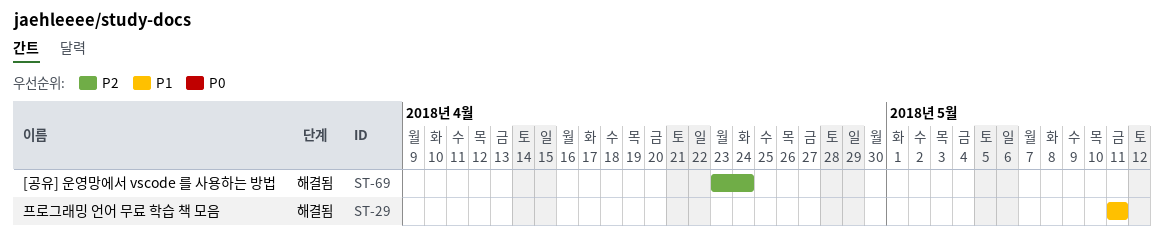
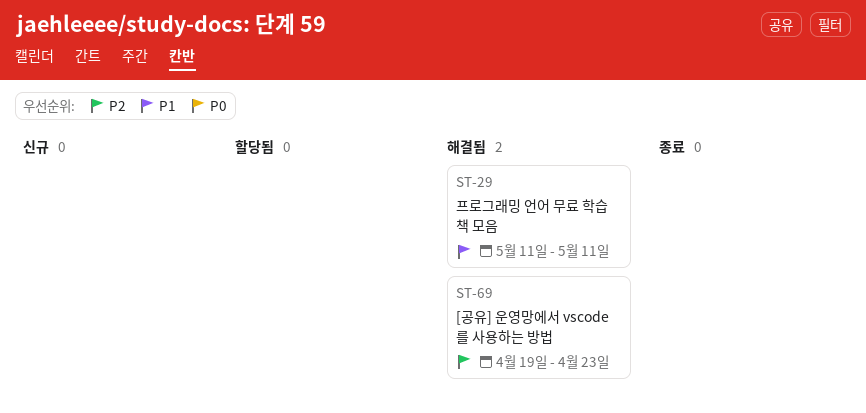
ST-69, start: Apr 23 -> Apr 19
ST-69, due: Apr 24 -> Apr 23

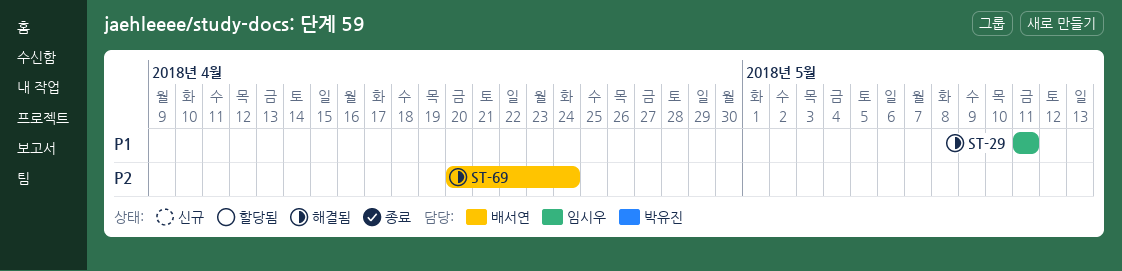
ST-69, start: Apr 19 -> Apr 20
ST-69, due: Apr 23 -> Apr 24

